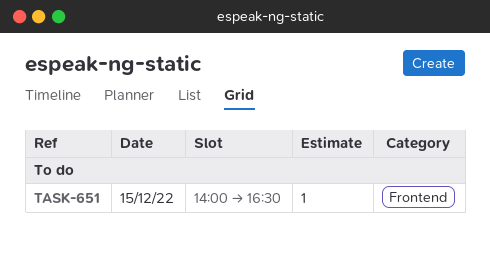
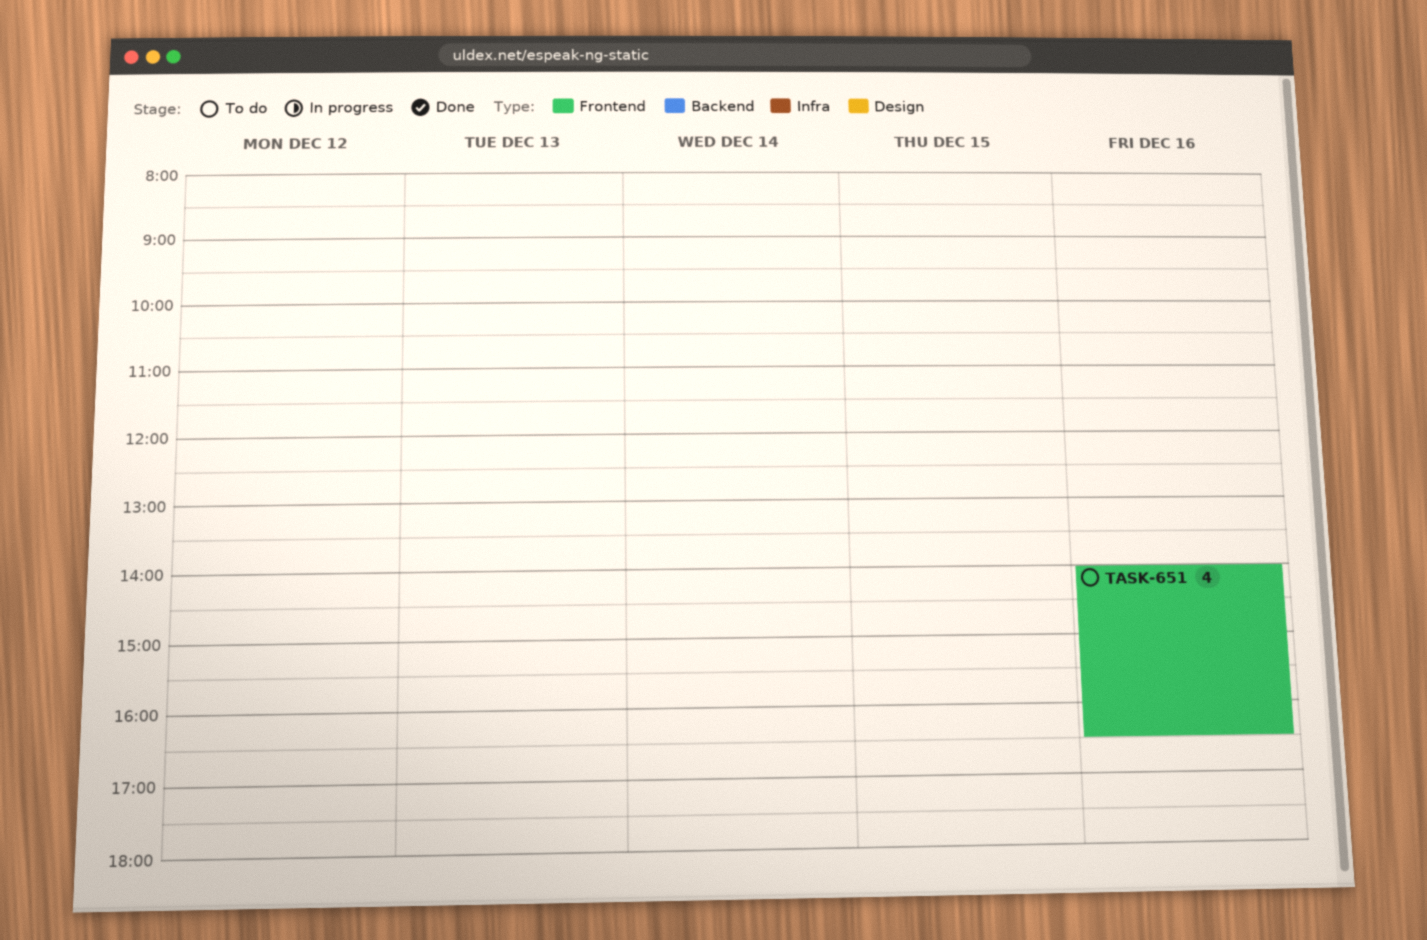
TASK-651, estimate: 1 -> 4
TASK-651, day: Dec 15 -> Dec 16

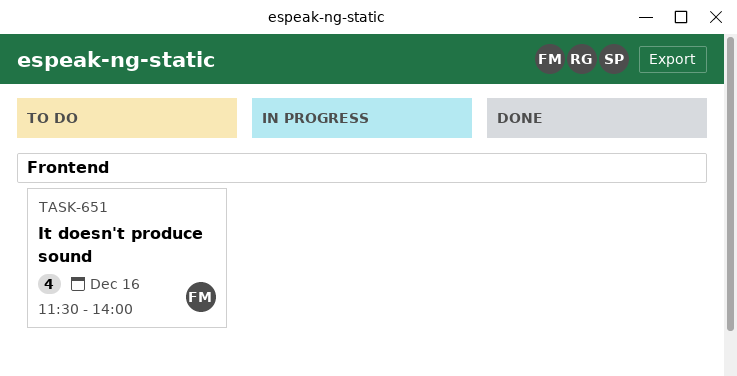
TASK-651, begins: 14:00 -> 11:30
TASK-651, ends: 16:30 -> 14:00

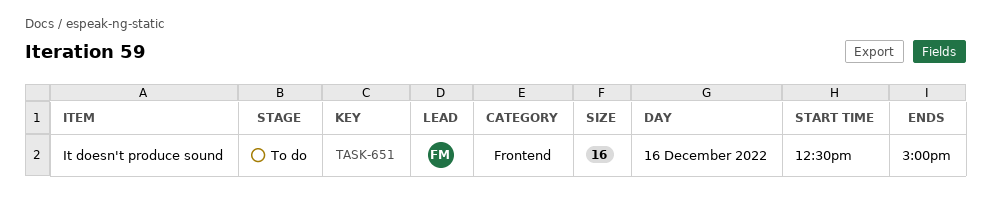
TASK-651, estimate: 4 -> 16
TASK-651, begins: 11:30 -> 12:30
TASK-651, ends: 14:00 -> 15:00

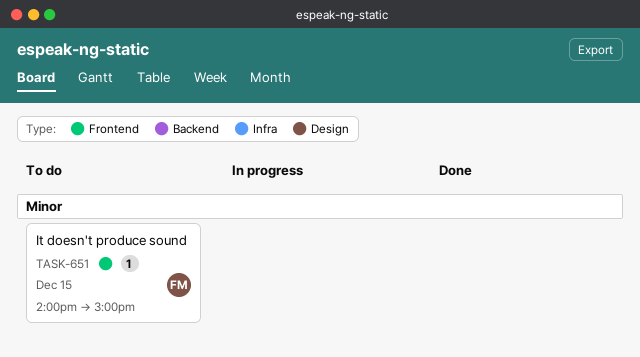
TASK-651, estimate: 16 -> 1
TASK-651, day: Dec 16 -> Dec 15
TASK-651, begins: 12:30 -> 14:00

